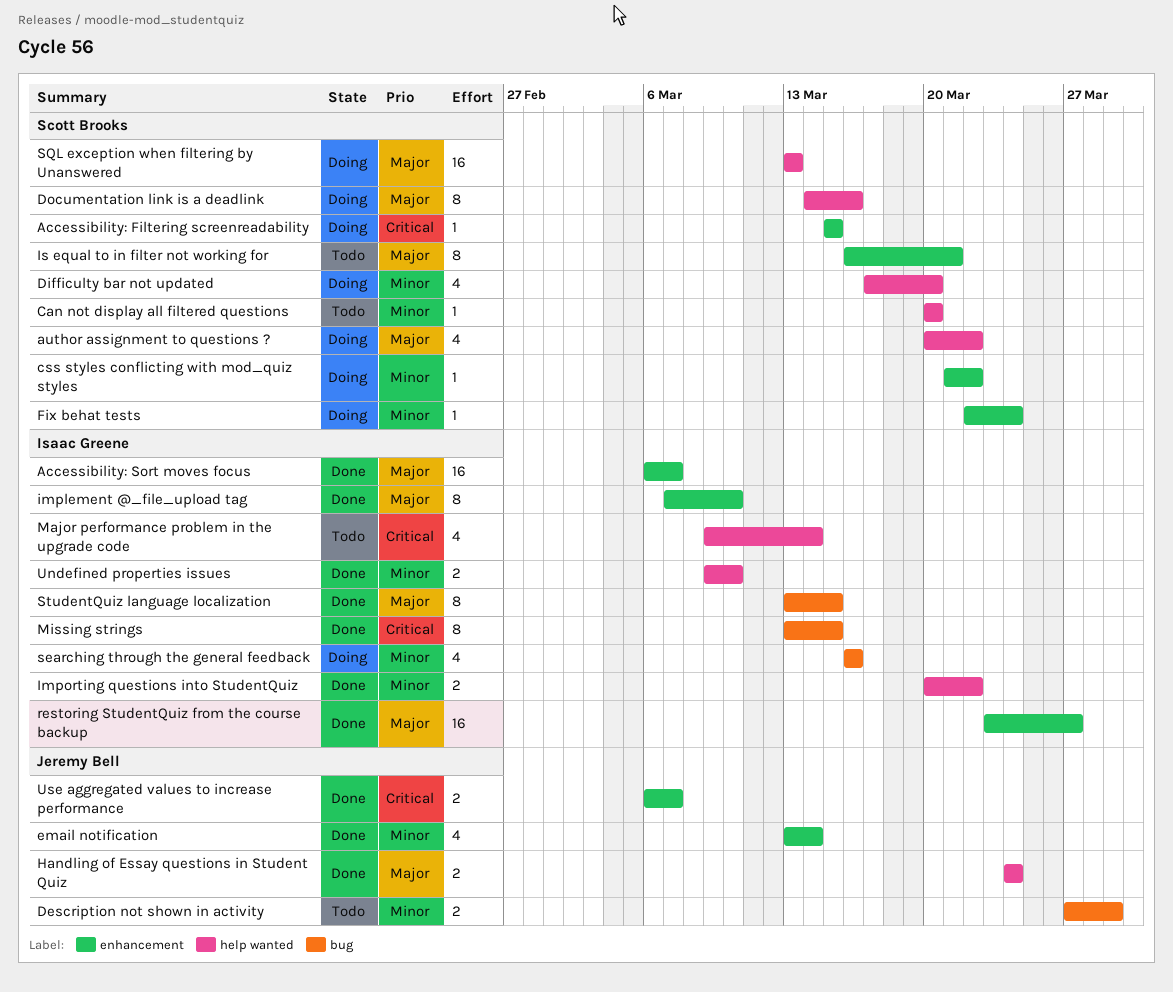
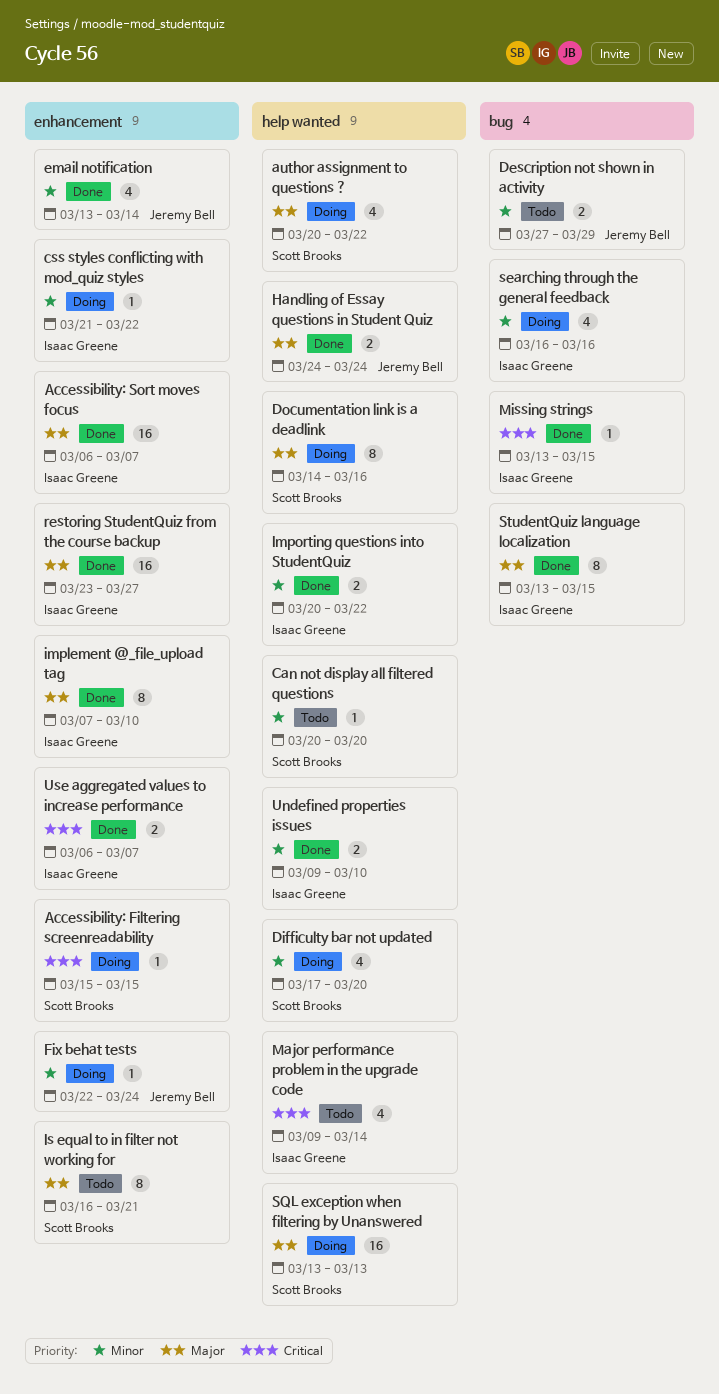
css styles conflicting with mod_quiz styles, owner: Scott Brooks -> Isaac Greene
Fix behat tests, owner: Scott Brooks -> Jeremy Bell
Missing strings, estimate: 8 -> 1
Use aggregated values to increase performance, owner: Jeremy Bell -> Isaac Greene

